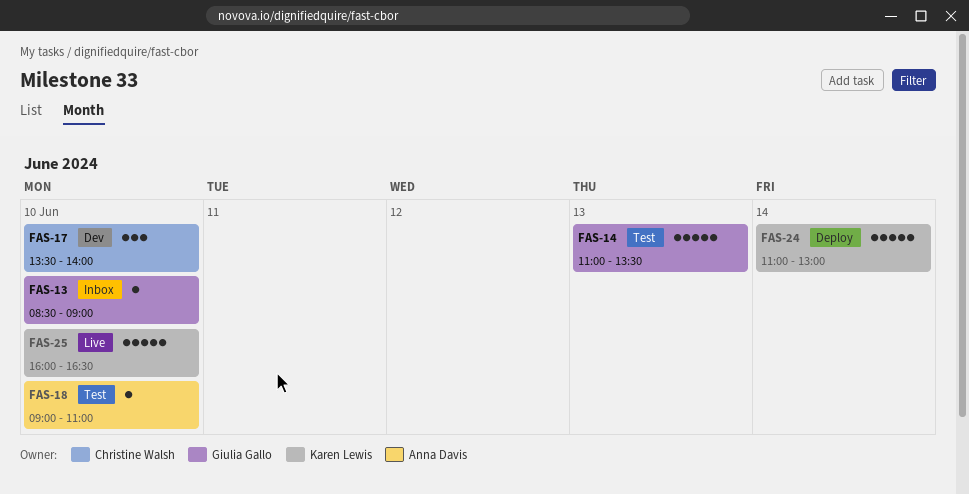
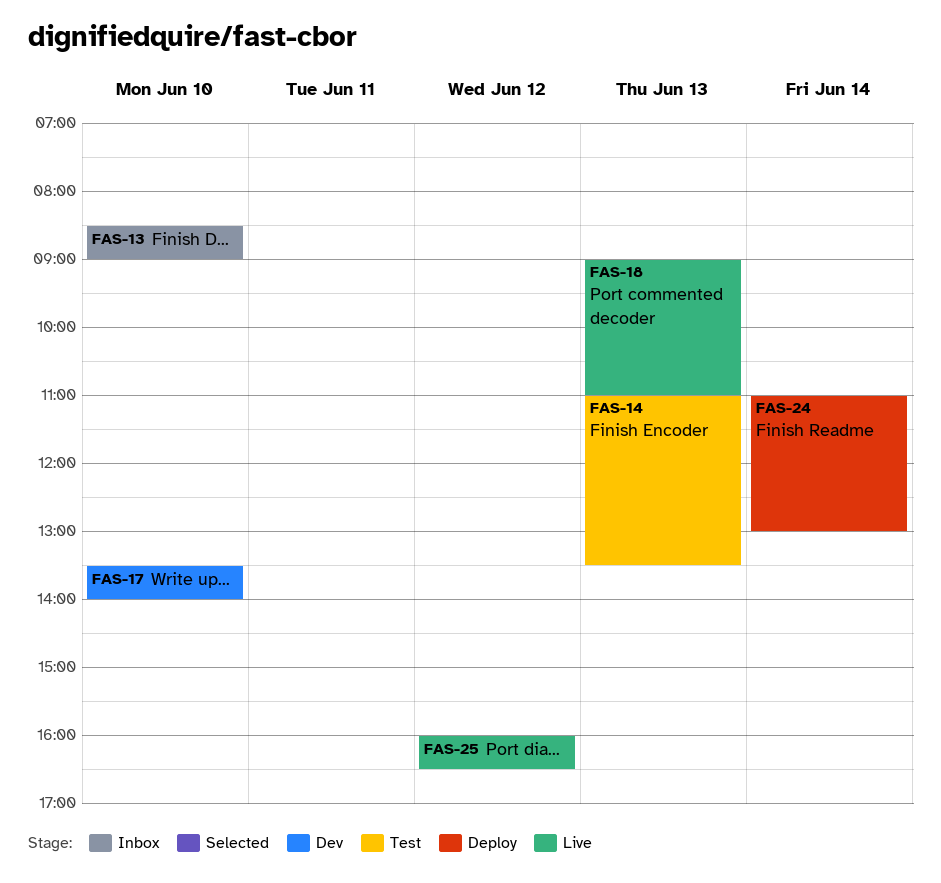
FAS-18, status: Test -> Live
FAS-18, day: Jun 10 -> Jun 13
FAS-25, day: Jun 10 -> Jun 12

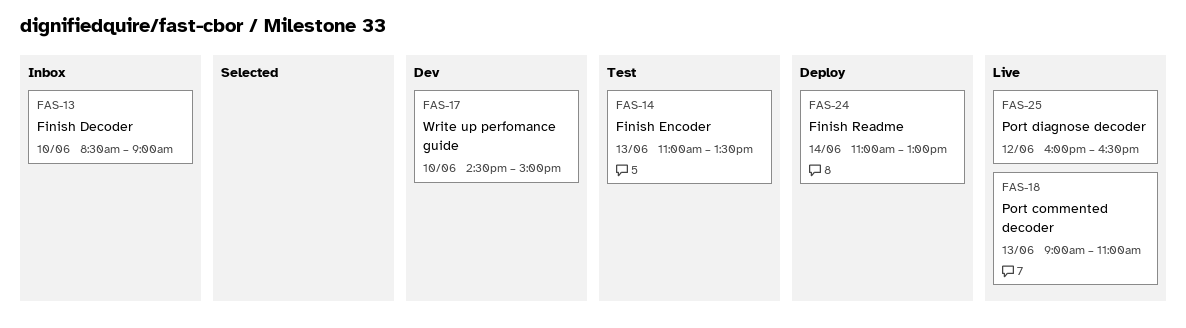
FAS-17, begins: 13:30 -> 14:30
FAS-17, ends: 14:00 -> 15:00

